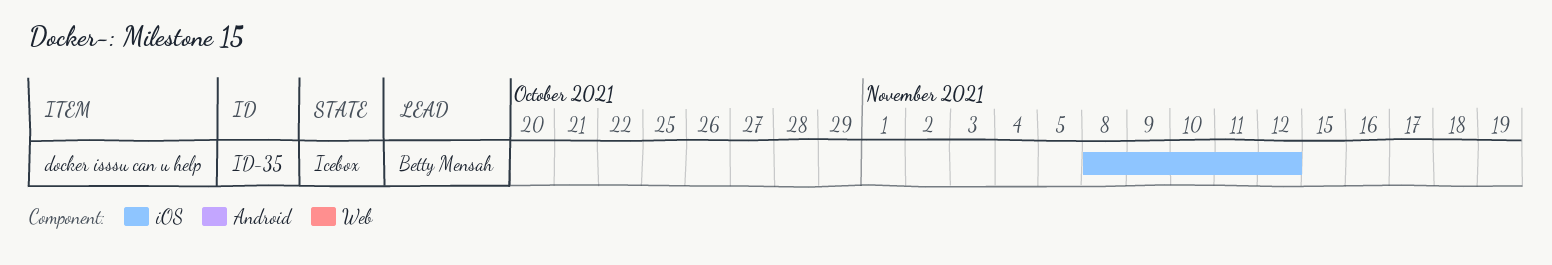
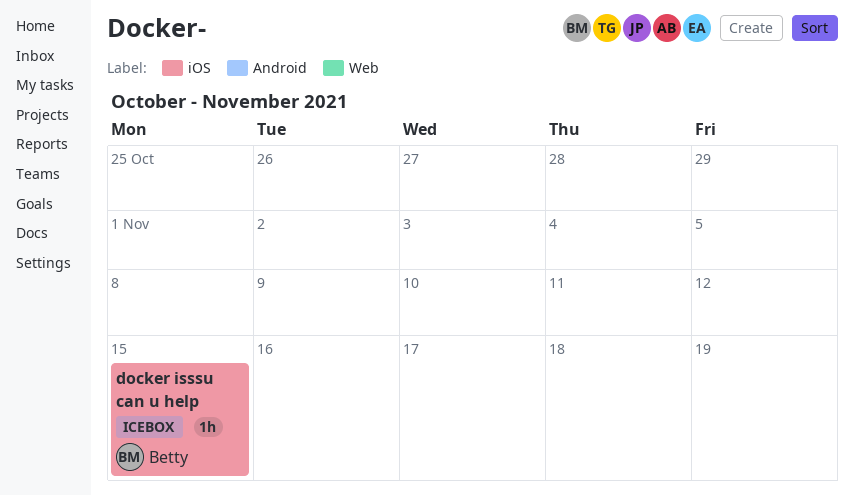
docker isssu can u help, due: Nov 12 -> Nov 15

